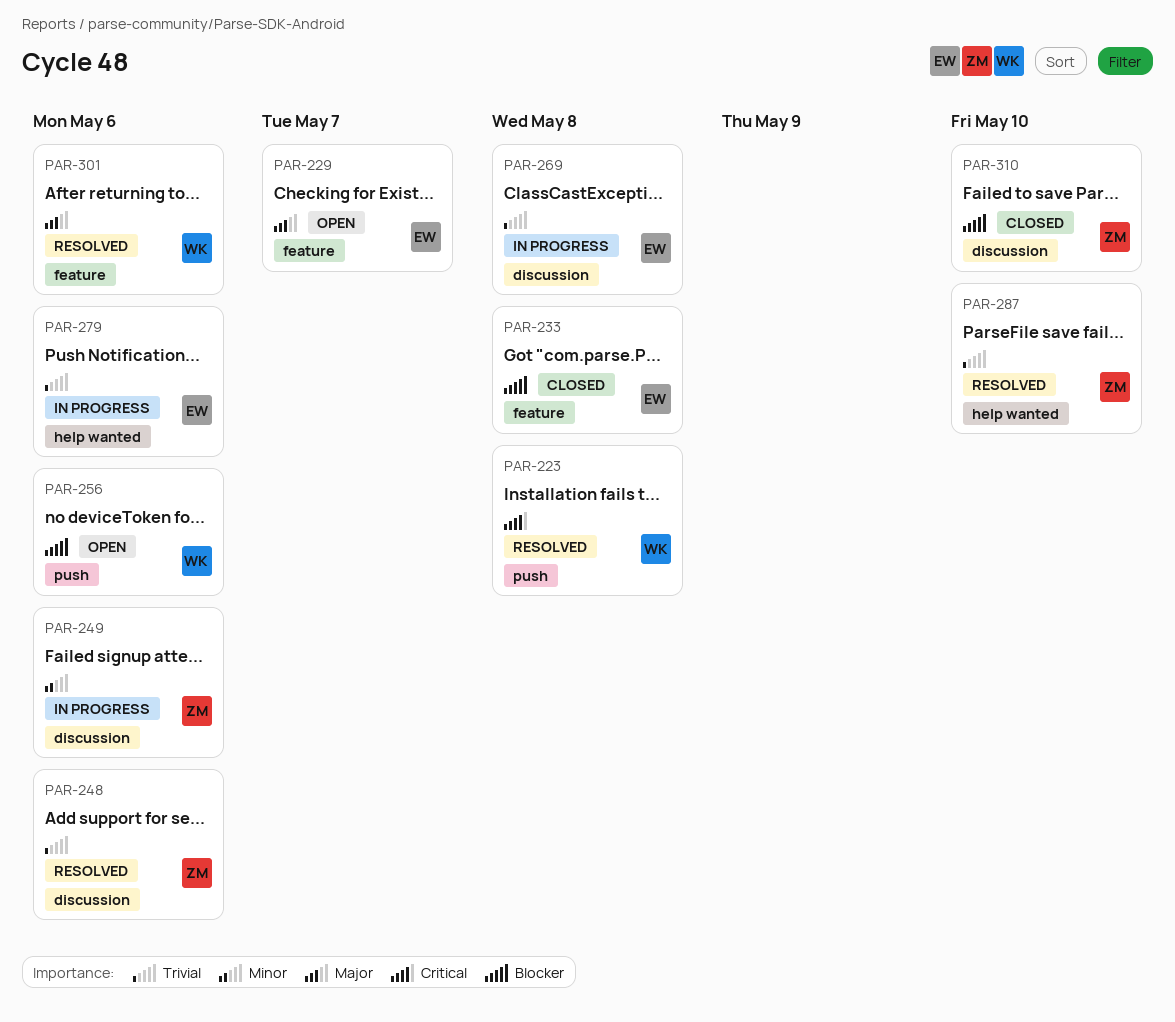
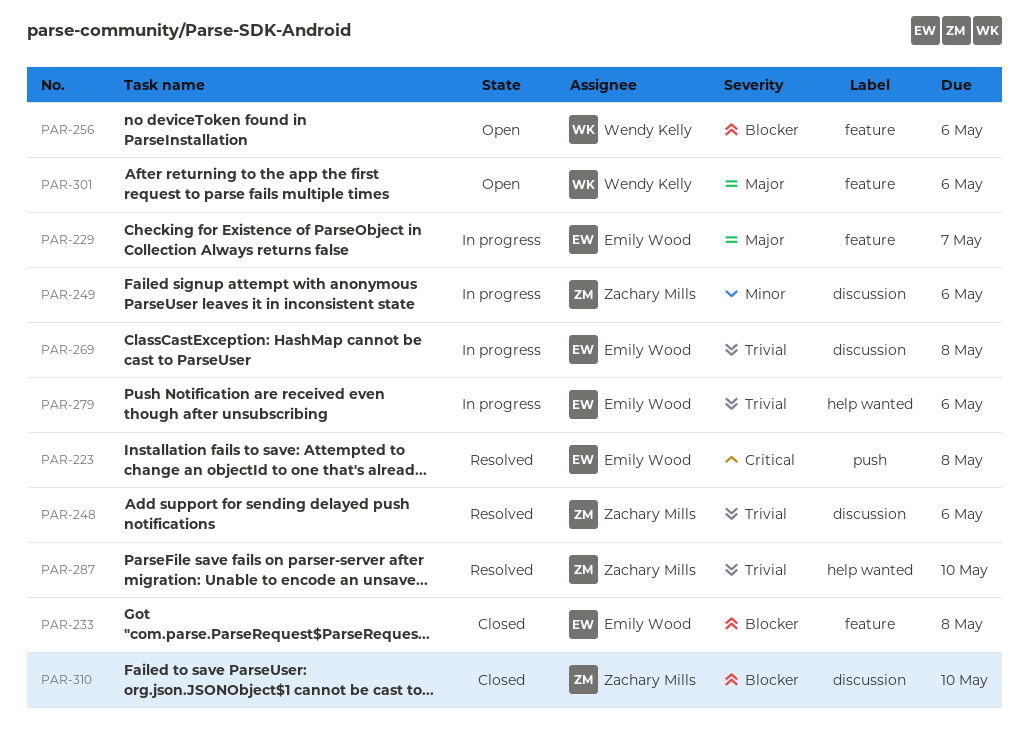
PAR-223, owner: Wendy Kelly -> Emily Wood
PAR-229, status: Open -> In progress
PAR-256, label: push -> feature
PAR-301, status: Resolved -> Open

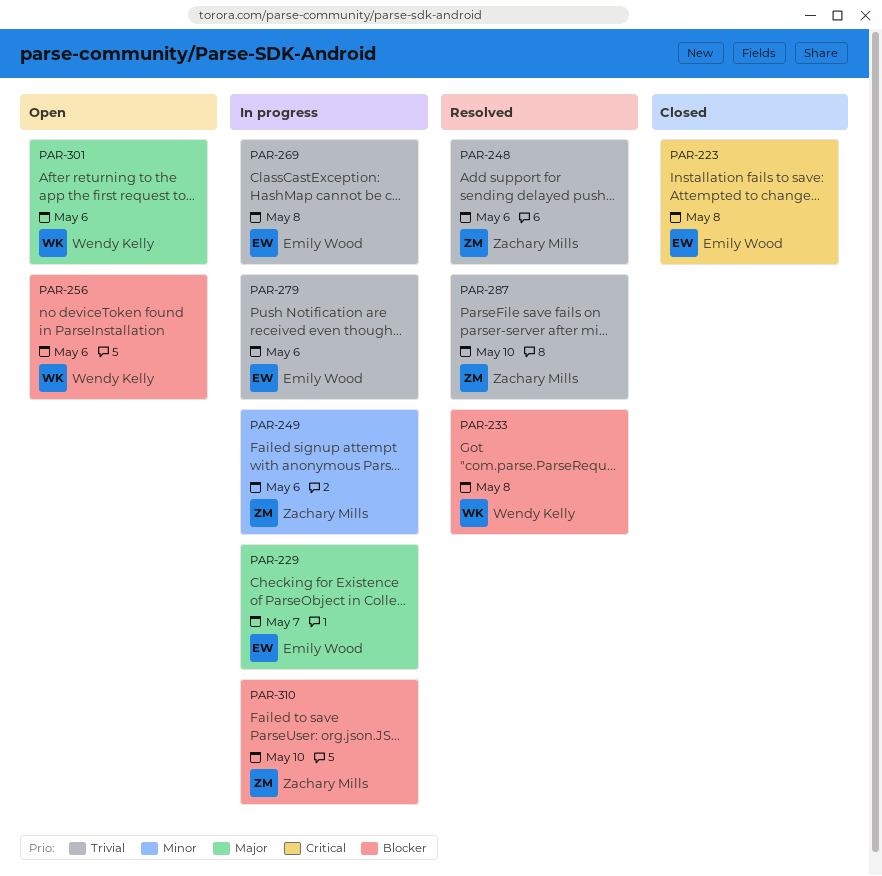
PAR-223, status: Resolved -> Closed
PAR-233, status: Closed -> Resolved
PAR-233, owner: Emily Wood -> Wendy Kelly
PAR-310, status: Closed -> In progress

